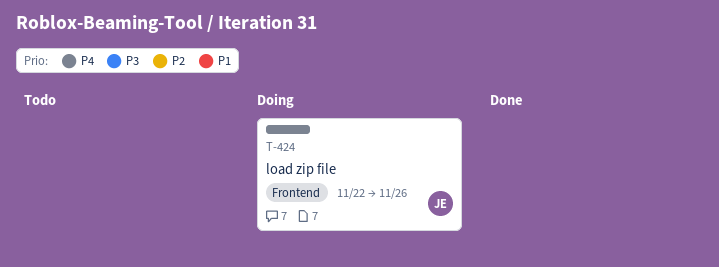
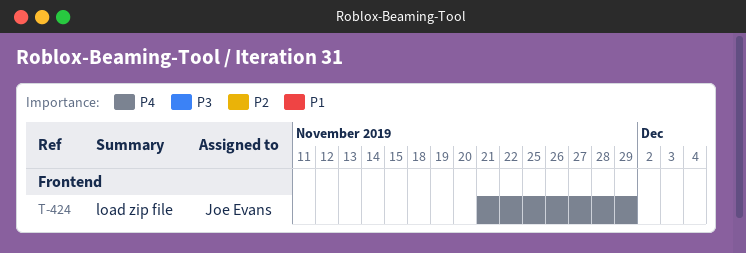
T-424, start: Nov 22 -> Nov 21
T-424, due: Nov 26 -> Nov 29

